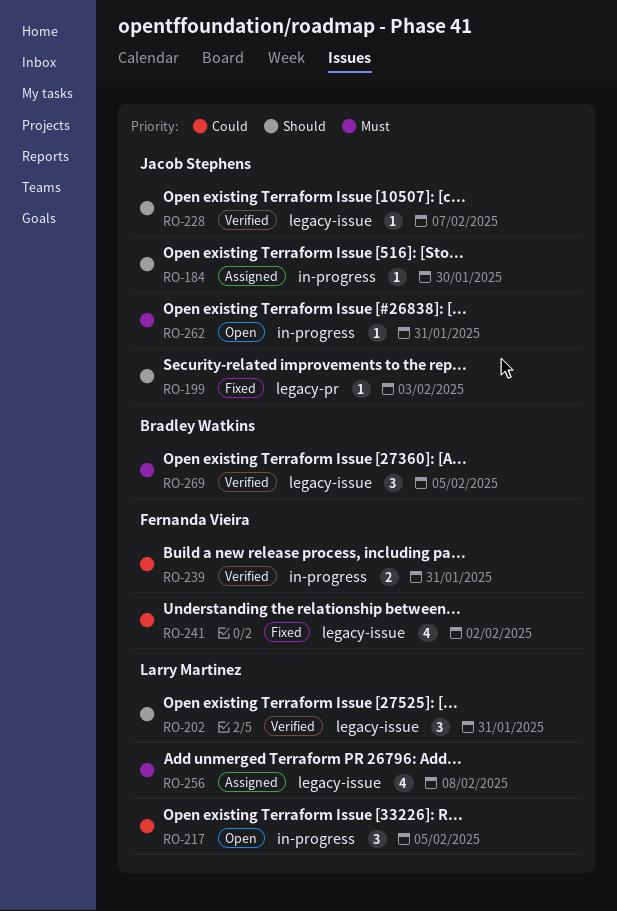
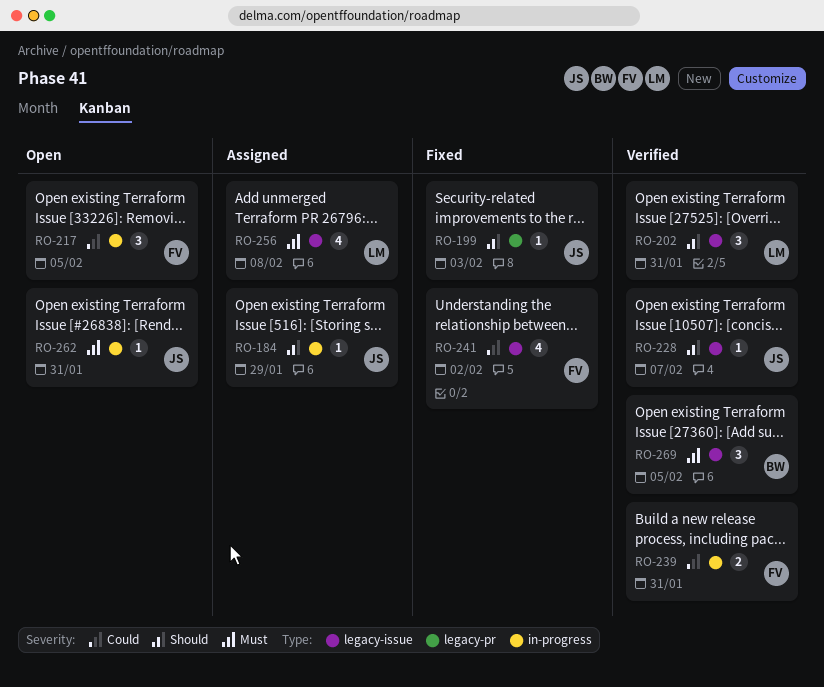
RO-184, due: Jan 30 -> Jan 29
RO-217, owner: Larry Martinez -> Fernanda Vieira

